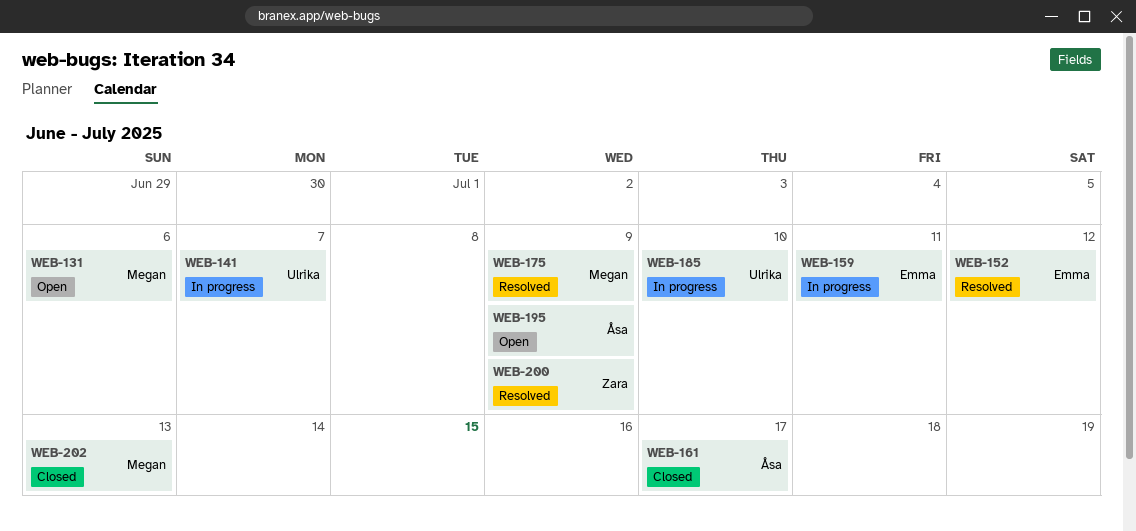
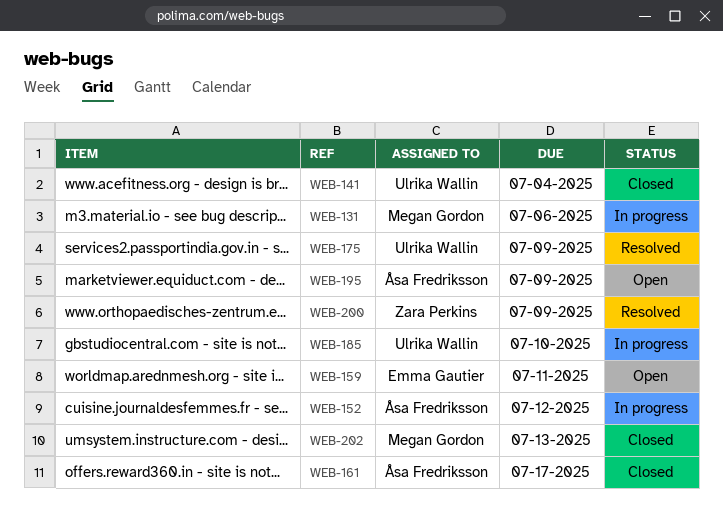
WEB-131, status: Open -> In progress
WEB-141, status: In progress -> Closed
WEB-141, due: Jul 7 -> Jul 4
WEB-152, status: Resolved -> In progress
WEB-152, owner: Emma Gautier -> Åsa Fredriksson
WEB-159, status: In progress -> Open
WEB-175, owner: Megan Gordon -> Ulrika Wallin

